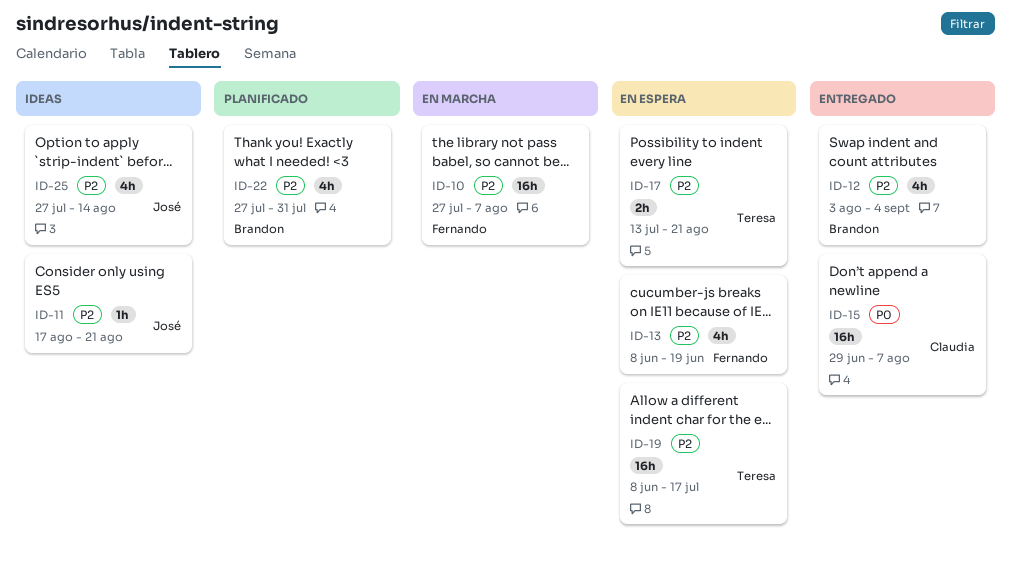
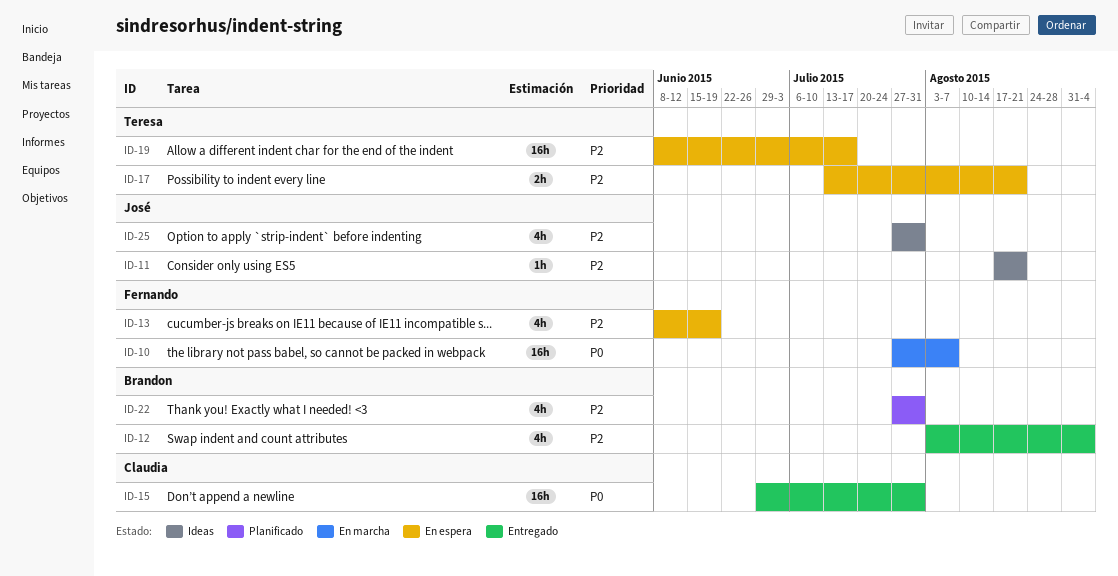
ID-10, priority: P2 -> P0
ID-15, due: Aug 7 -> Jul 31
ID-25, due: Aug 14 -> Jul 31

